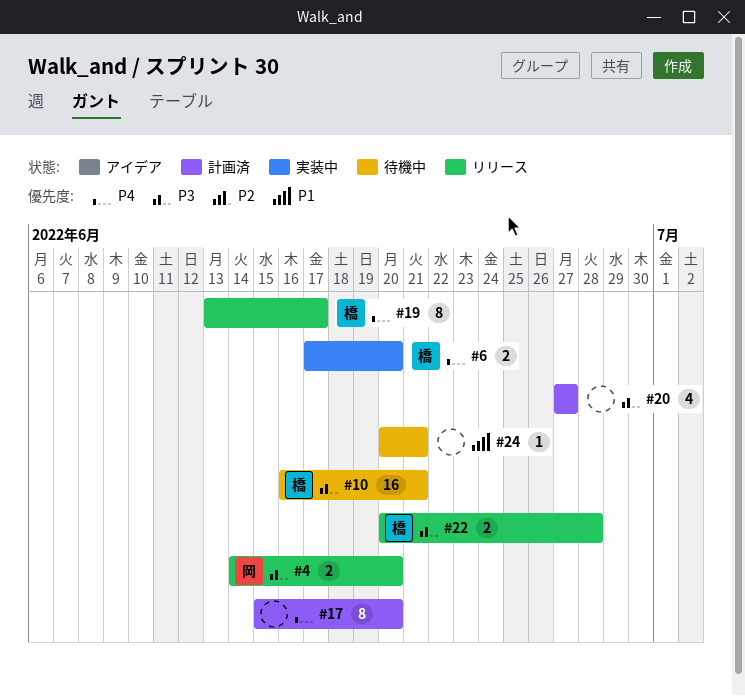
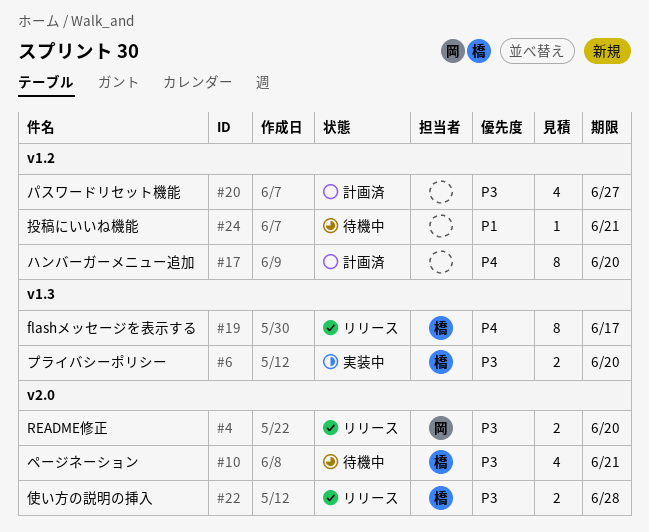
#6, priority: P4 -> P3
#10, estimate: 16 -> 4

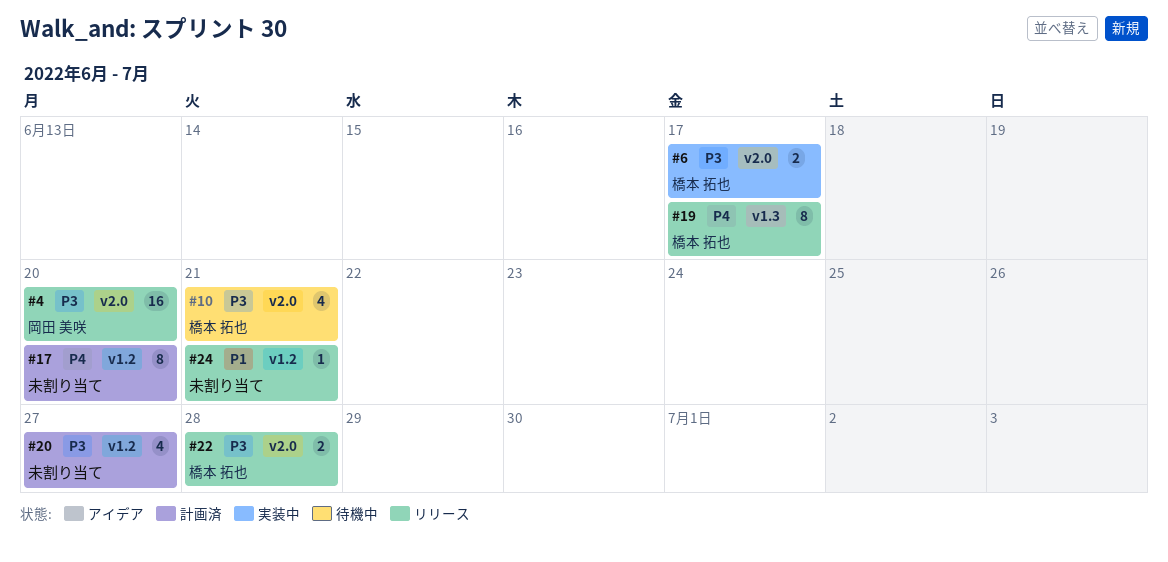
#4, estimate: 2 -> 16
#6, label: v1.3 -> v2.0
#6, due: Jun 20 -> Jun 17
#24, status: 待機中 -> リリース

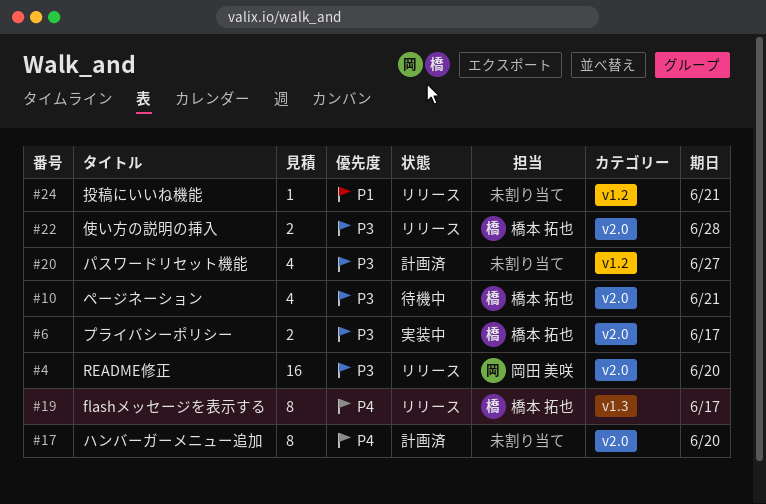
#17, label: v1.2 -> v2.0

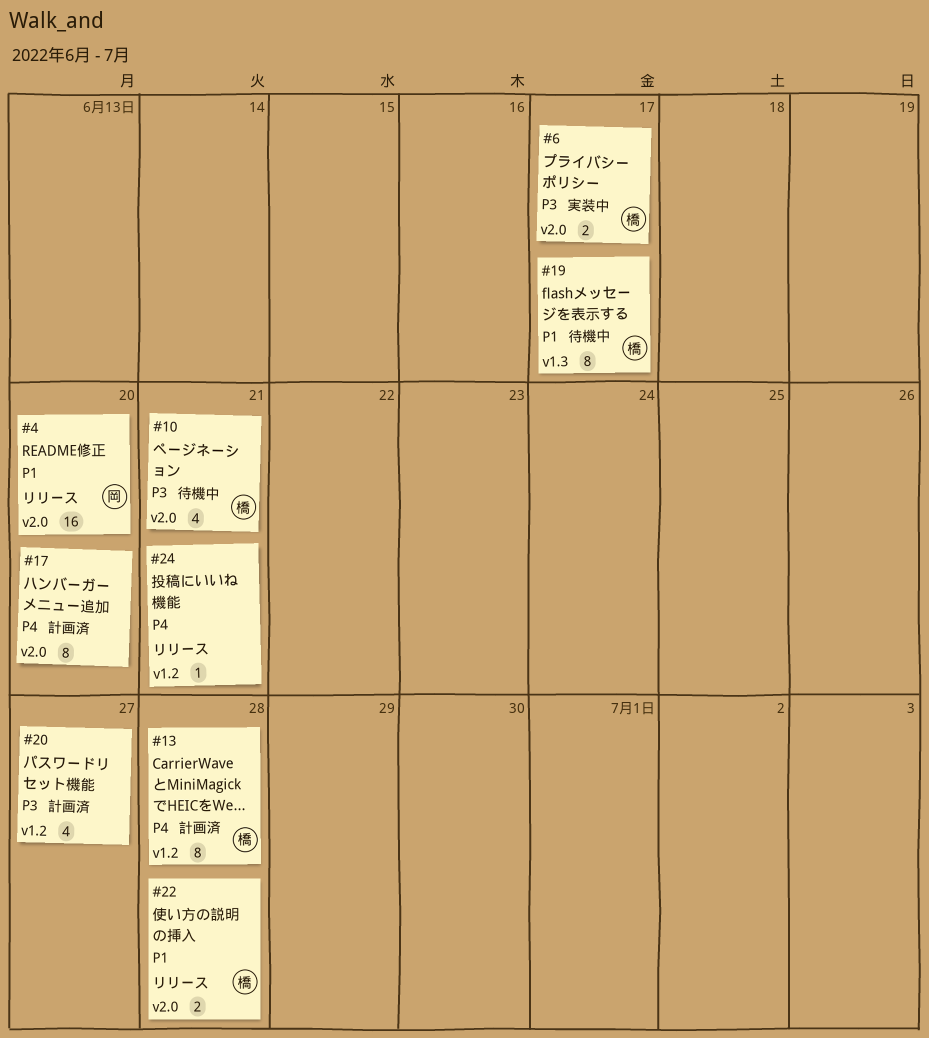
#4, priority: P3 -> P1
#13: none -> present
#19, status: リリース -> 待機中
#19, priority: P4 -> P1
#22, priority: P3 -> P1
#24, priority: P1 -> P4

